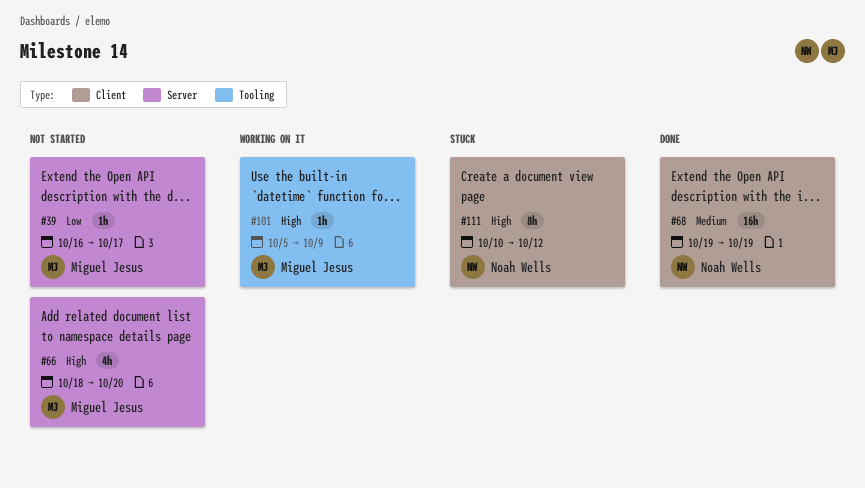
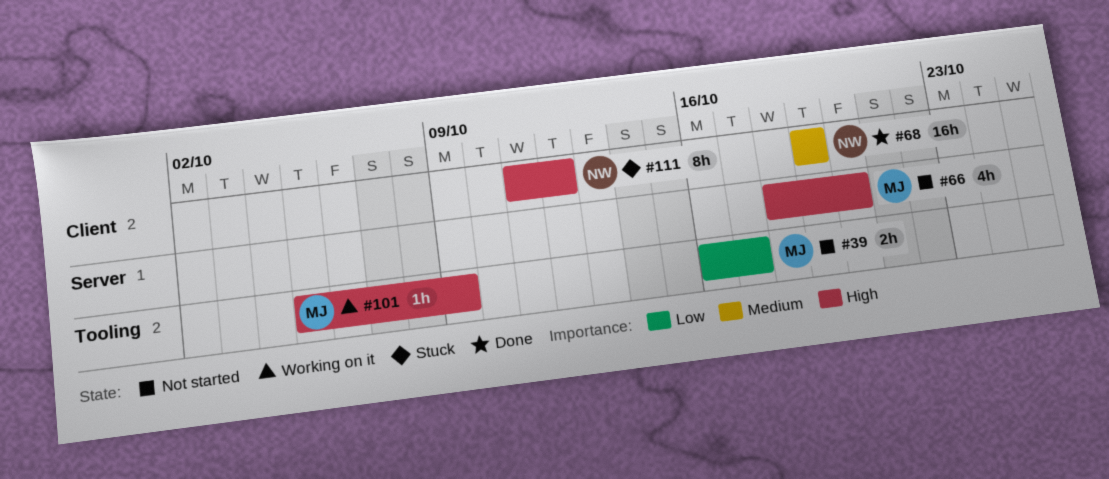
#39, label: Server -> Tooling
#39, estimate: 1h -> 2h
#111, start: Oct 10 -> Oct 11

